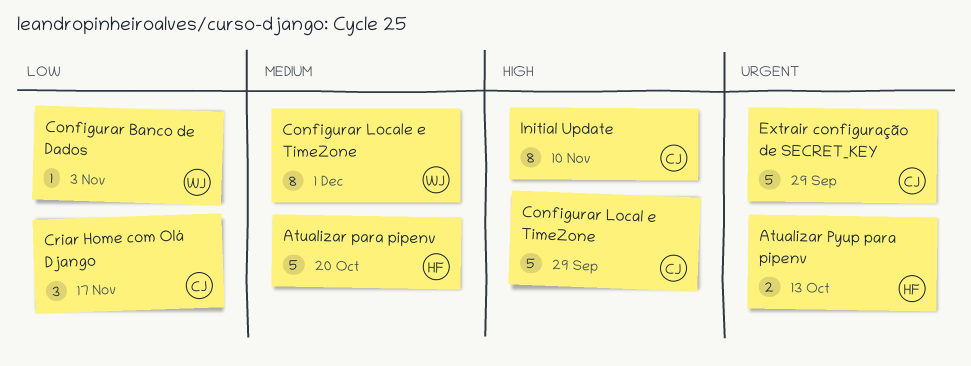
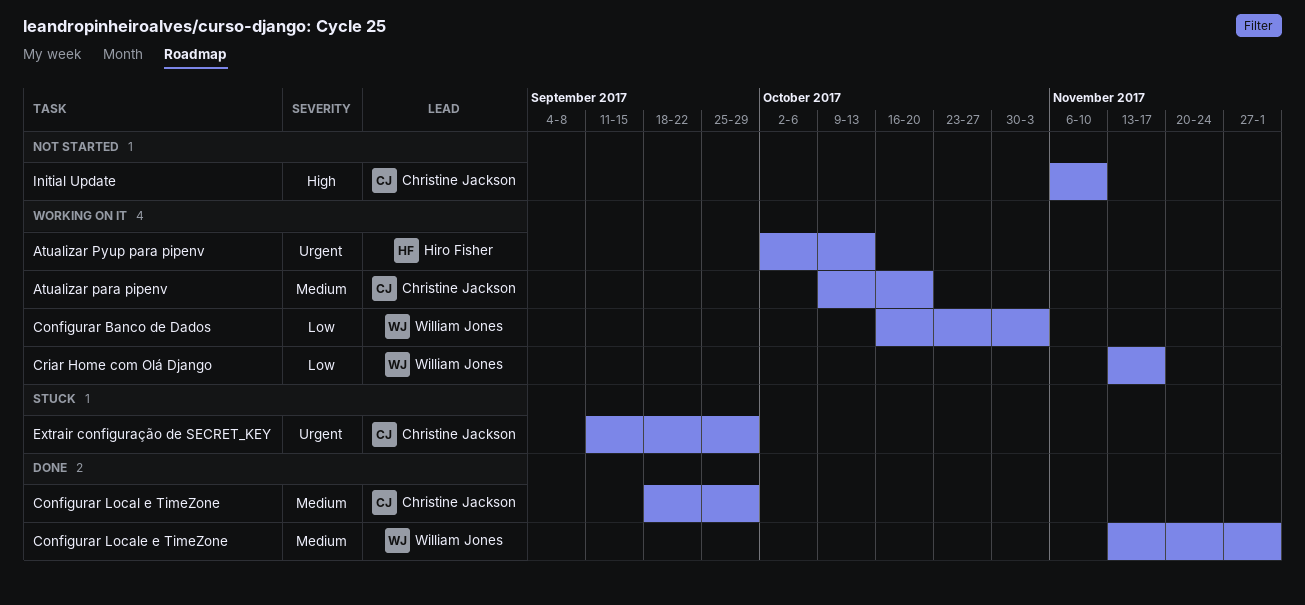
Atualizar para pipenv, owner: Hiro Fisher -> Christine Jackson
Configurar Local e TimeZone, priority: High -> Medium
Criar Home com Olá Django, owner: Christine Jackson -> William Jones

